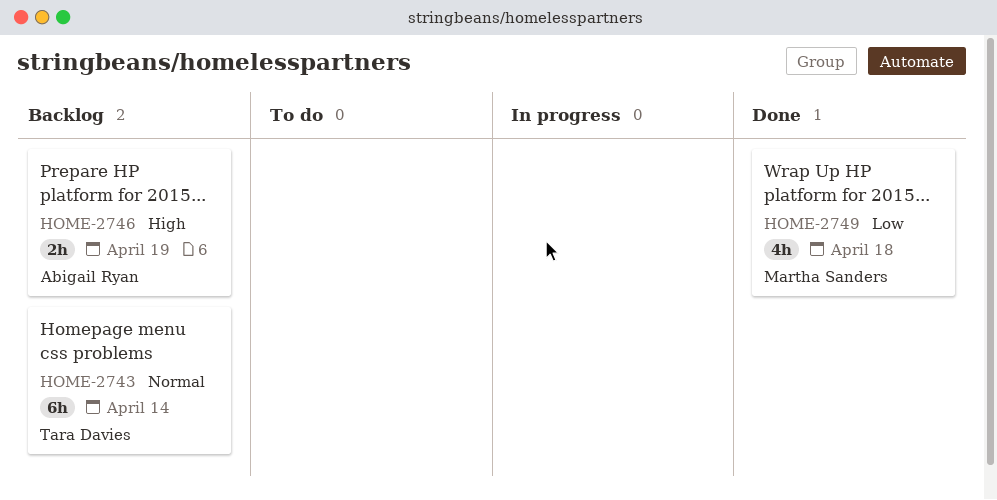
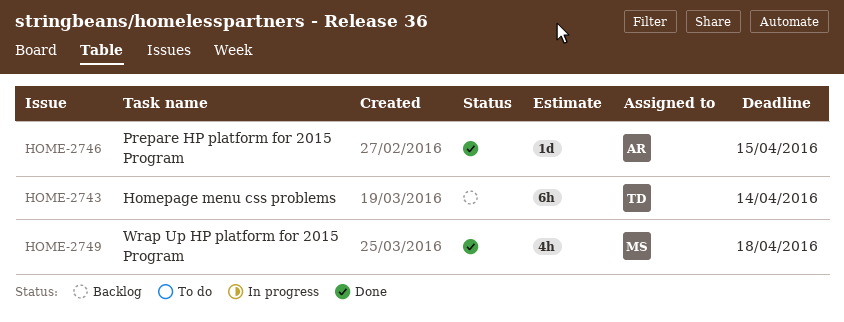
HOME-2746, status: Backlog -> Done
HOME-2746, estimate: 2h -> 1d
HOME-2746, due: Apr 19 -> Apr 15

